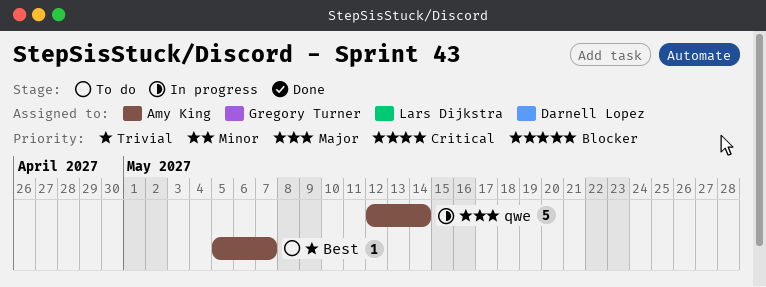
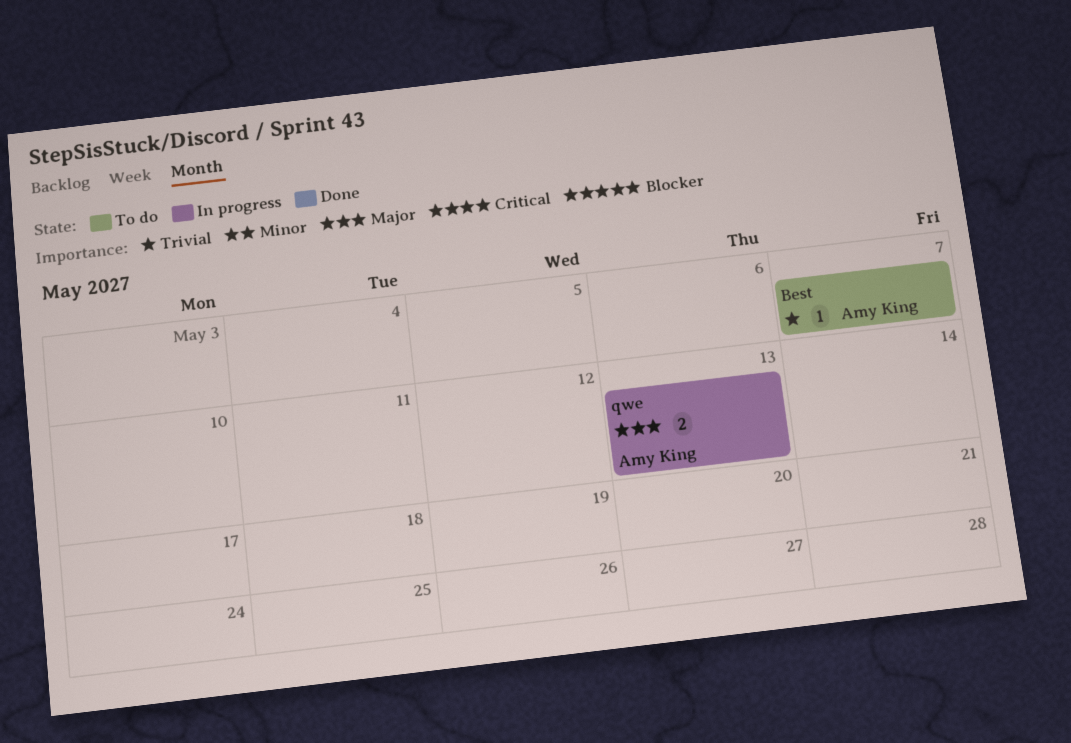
qwe, estimate: 5 -> 2
qwe, due: May 14 -> May 13

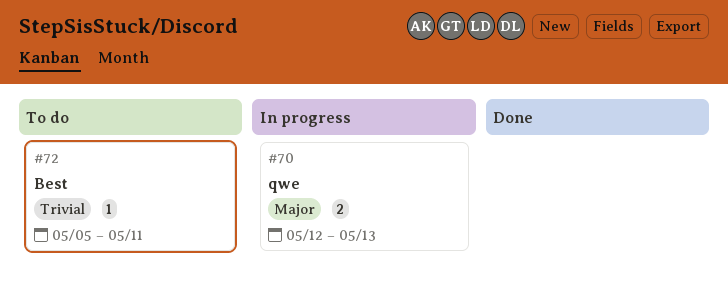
Best, due: May 7 -> May 11

